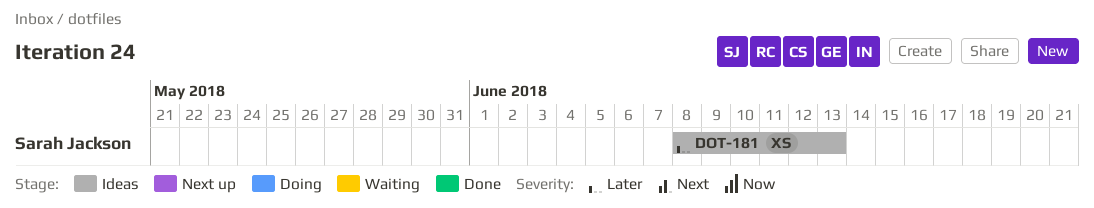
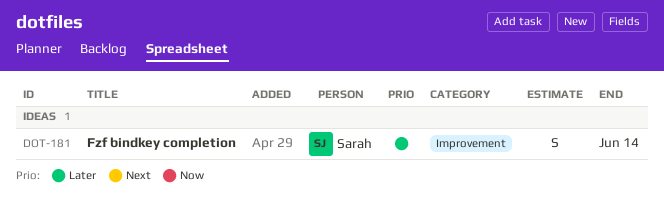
DOT-181, estimate: XS -> S
DOT-181, due: Jun 13 -> Jun 14

